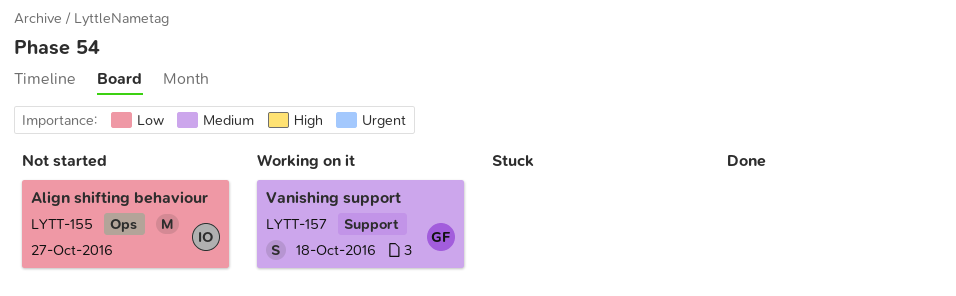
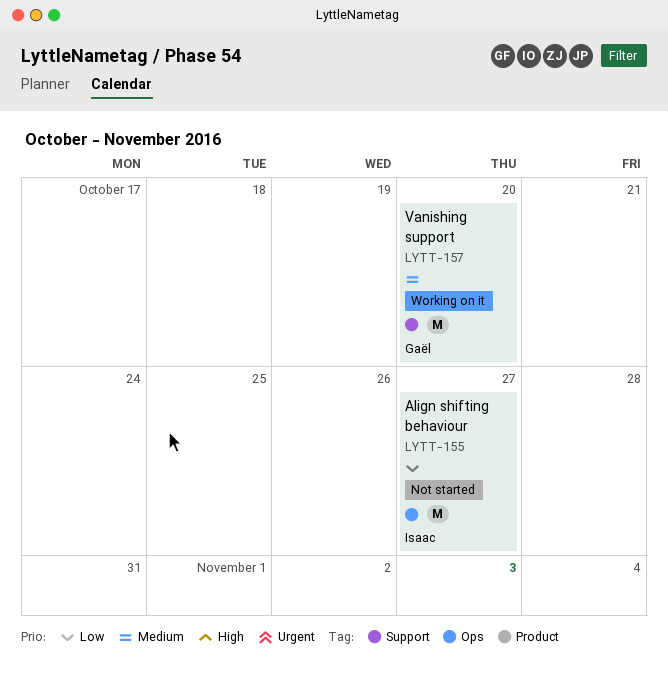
LYTT-157, estimate: S -> M
LYTT-157, due: Oct 18 -> Oct 20

